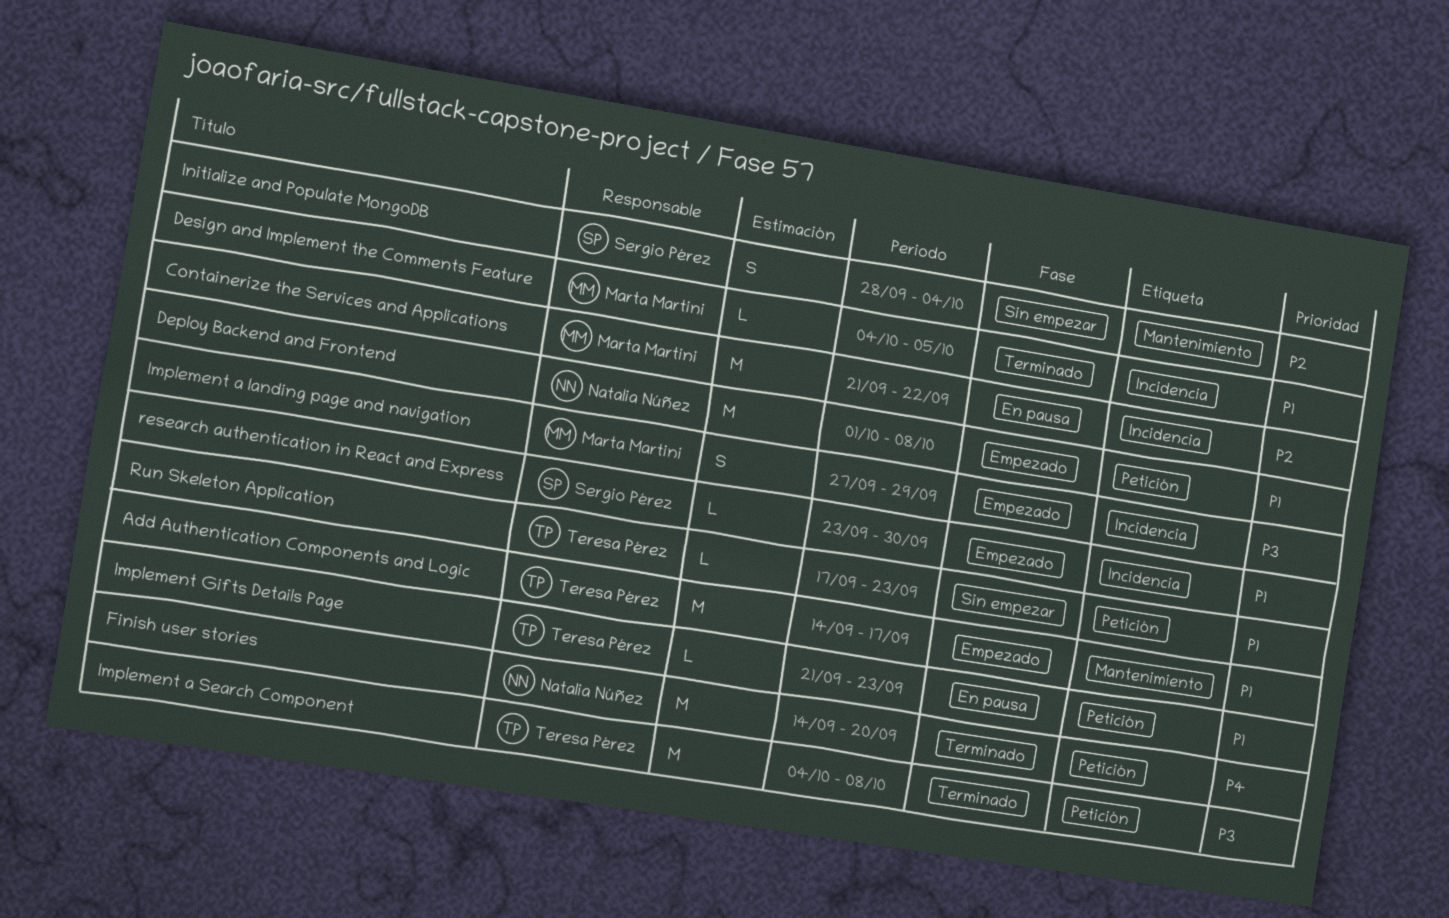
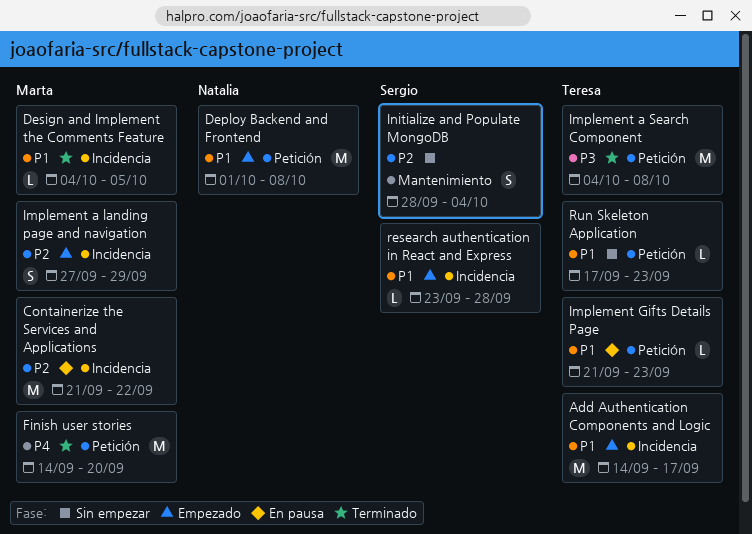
Add Authentication Components and Logic, label: Mantenimiento -> Incidencia
Finish user stories, owner: Natalia Núñez -> Marta Martini
Implement a landing page and navigation, priority: P3 -> P2
research authentication in React and Express, due: Sep 30 -> Sep 28

